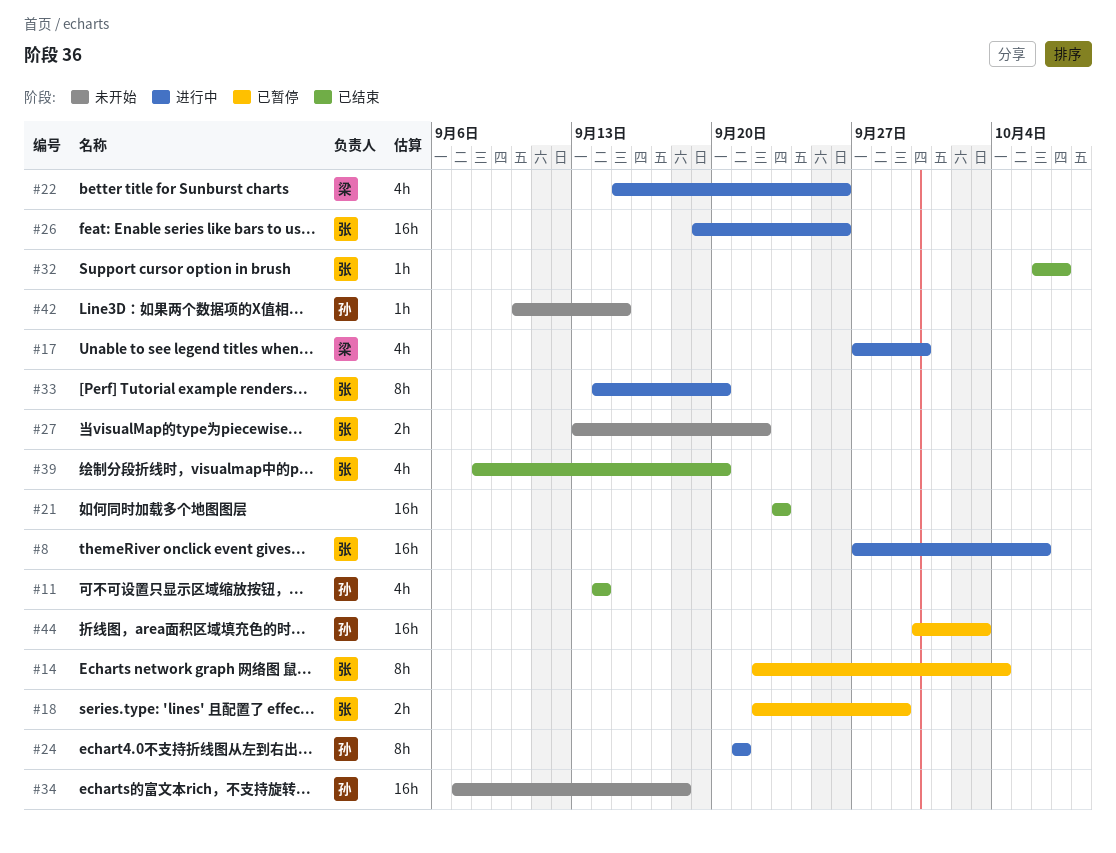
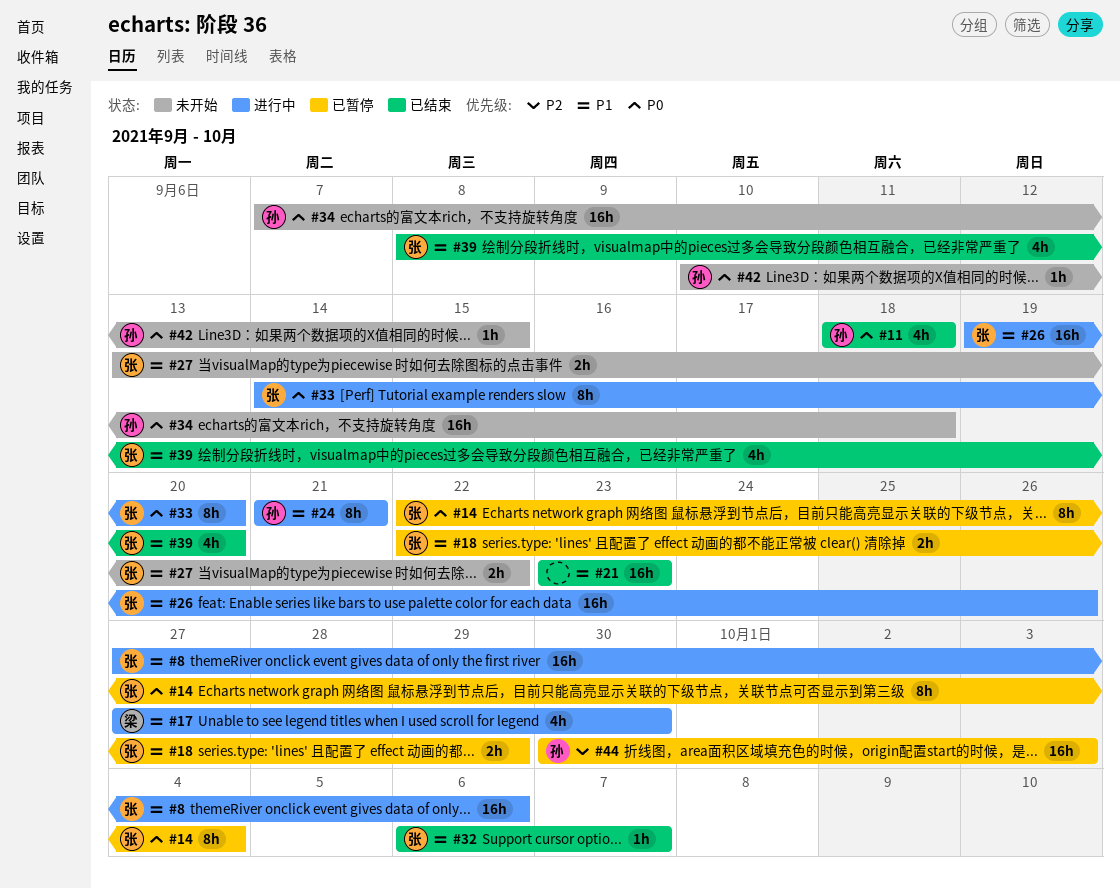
#11, start: Sep 14 -> Sep 18
#11, due: Sep 14 -> Sep 18
#22: present -> none

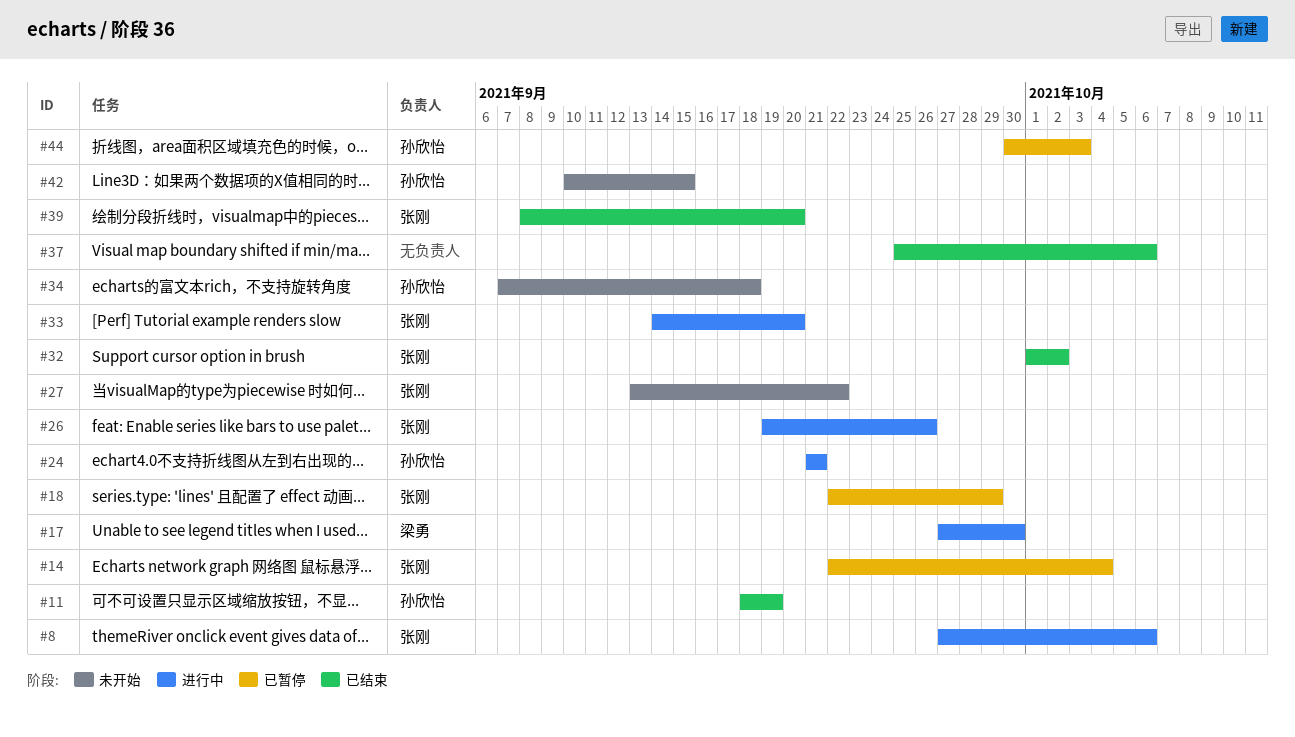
#11, due: Sep 18 -> Sep 19
#21: present -> none
#32, start: Oct 6 -> Oct 1
#32, due: Oct 7 -> Oct 2
#37: none -> present

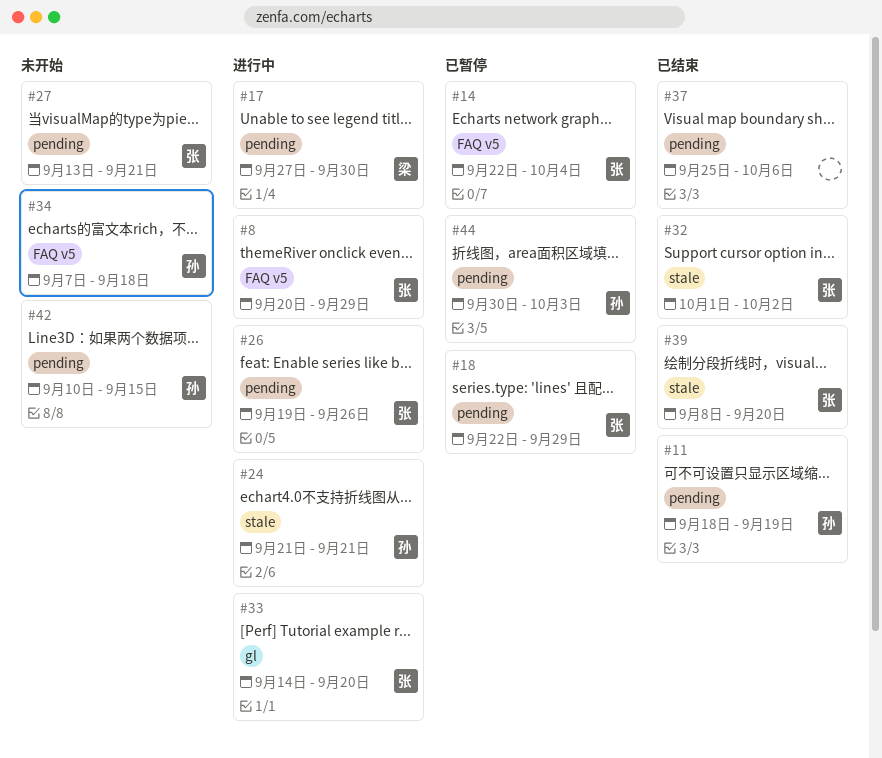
#8, start: Sep 27 -> Sep 20
#8, due: Oct 6 -> Sep 29
#27, due: Sep 22 -> Sep 21

